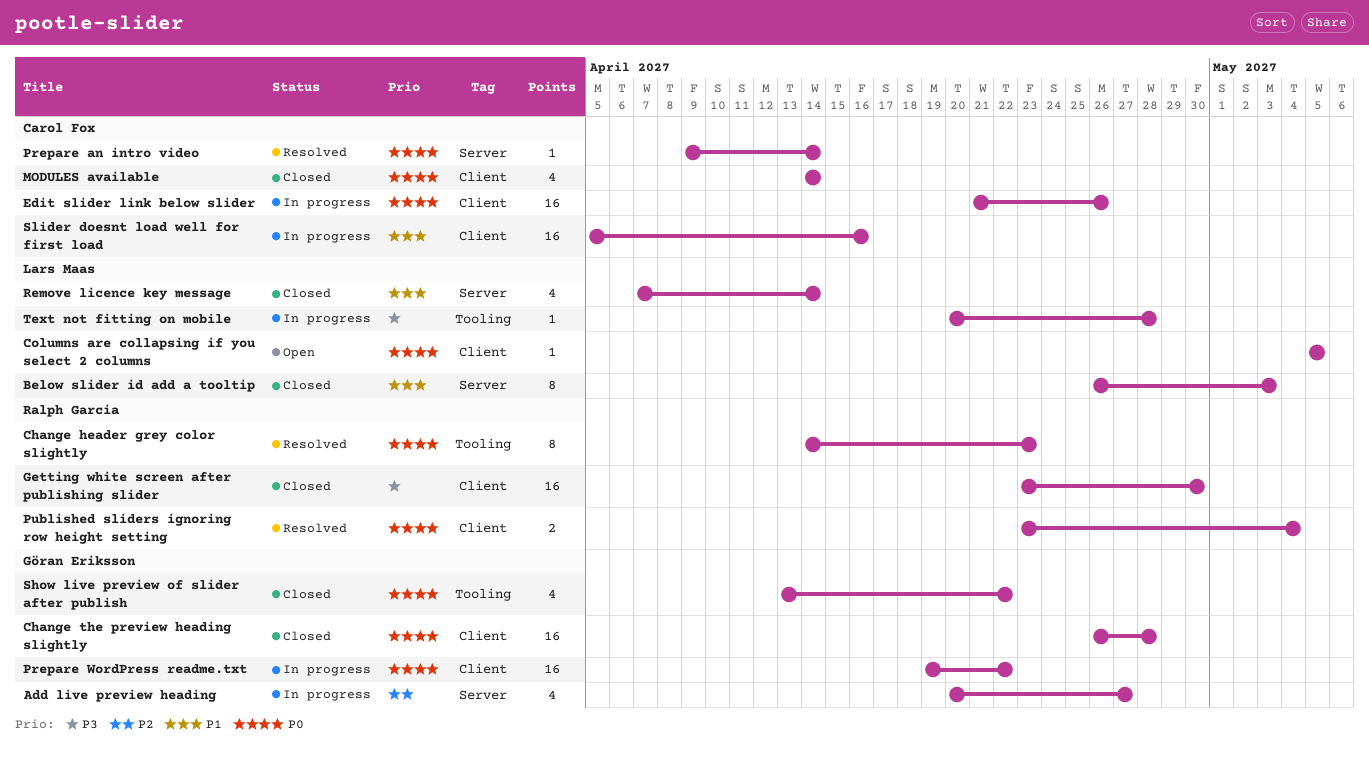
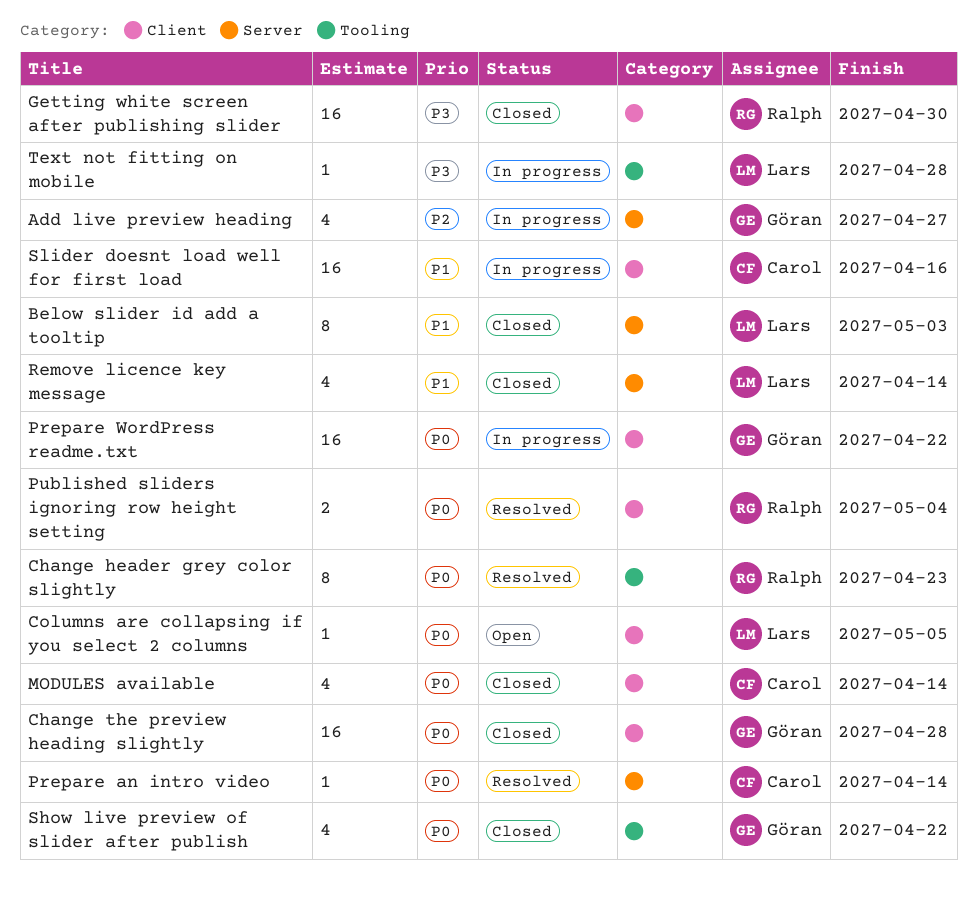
Edit slider link below slider: present -> none

